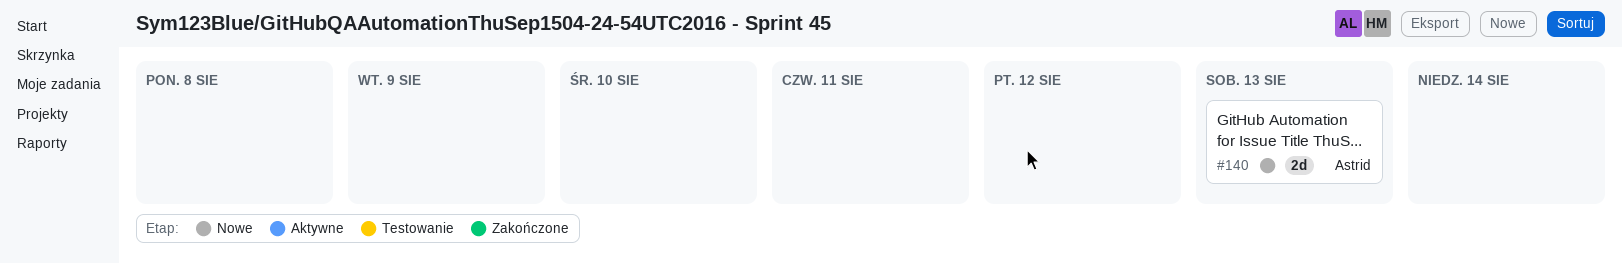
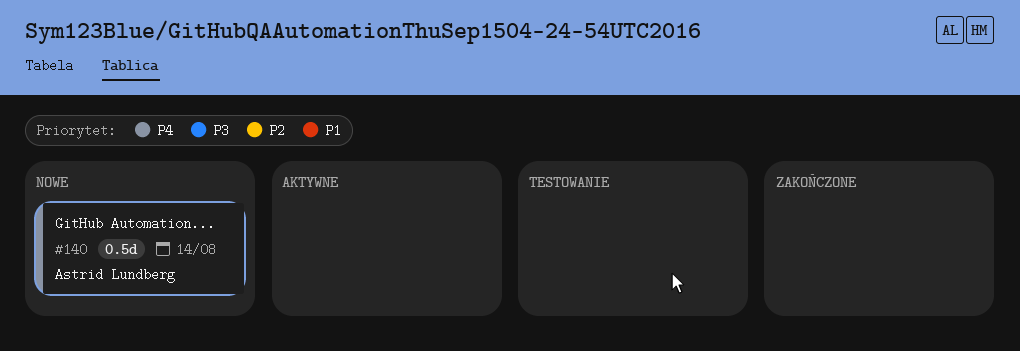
#140, estimate: 2d -> 0.5d
#140, due: Aug 13 -> Aug 14

